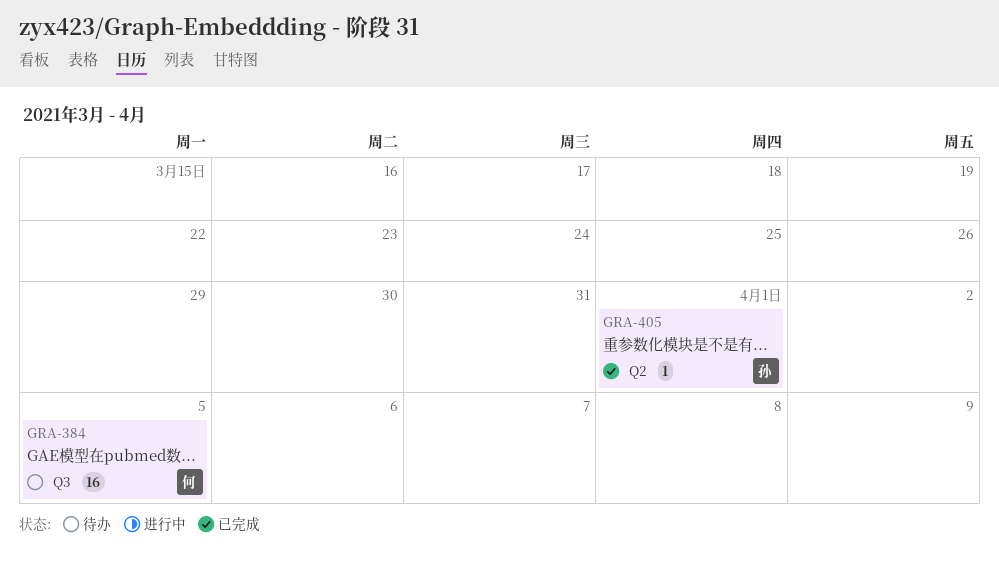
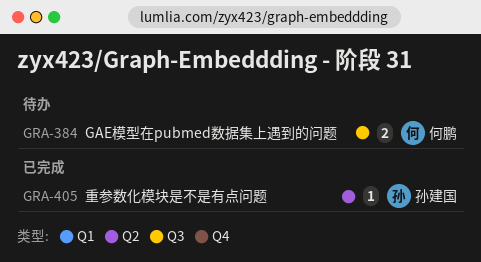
GRA-384, estimate: 16 -> 2

